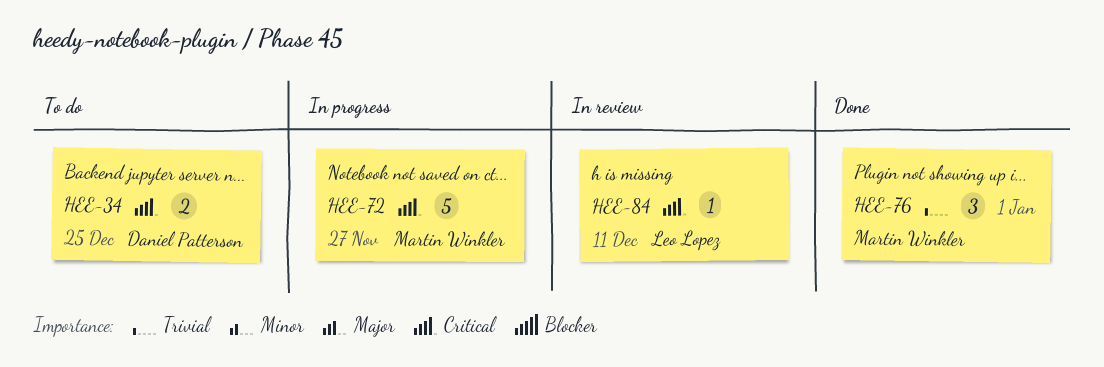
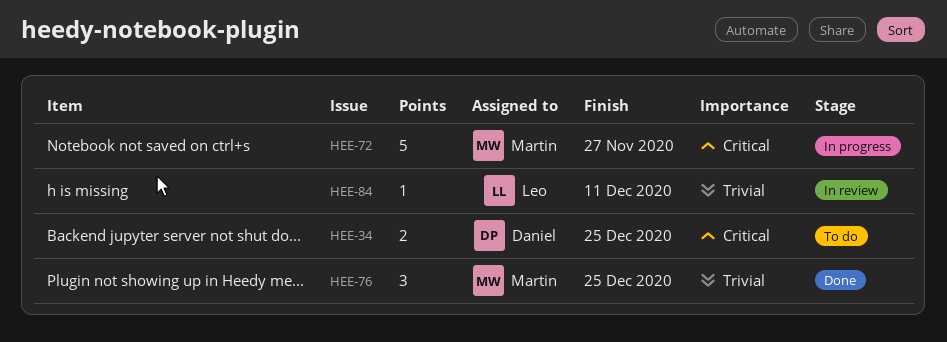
HEE-76, due: Jan 1 -> Dec 25
HEE-84, priority: Critical -> Trivial

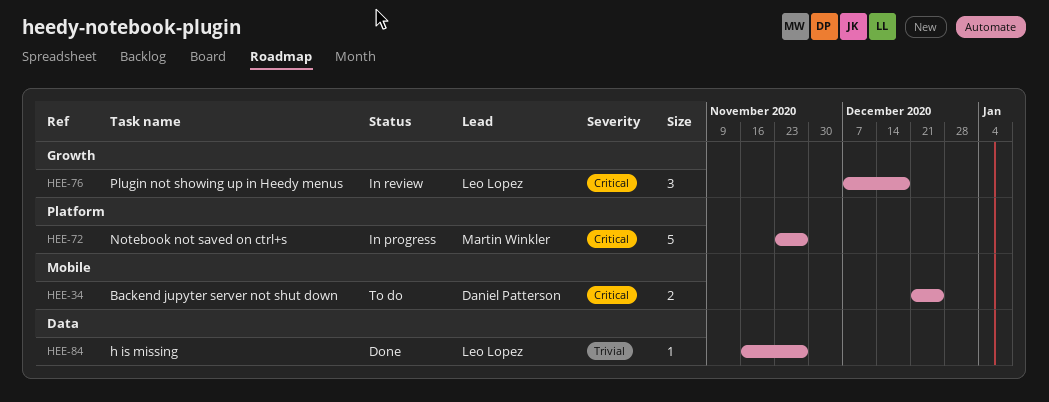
HEE-76, status: Done -> In review
HEE-76, owner: Martin Winkler -> Leo Lopez
HEE-76, priority: Trivial -> Critical
HEE-76, due: Dec 25 -> Dec 18
HEE-84, status: In review -> Done
HEE-84, due: Dec 11 -> Nov 27

